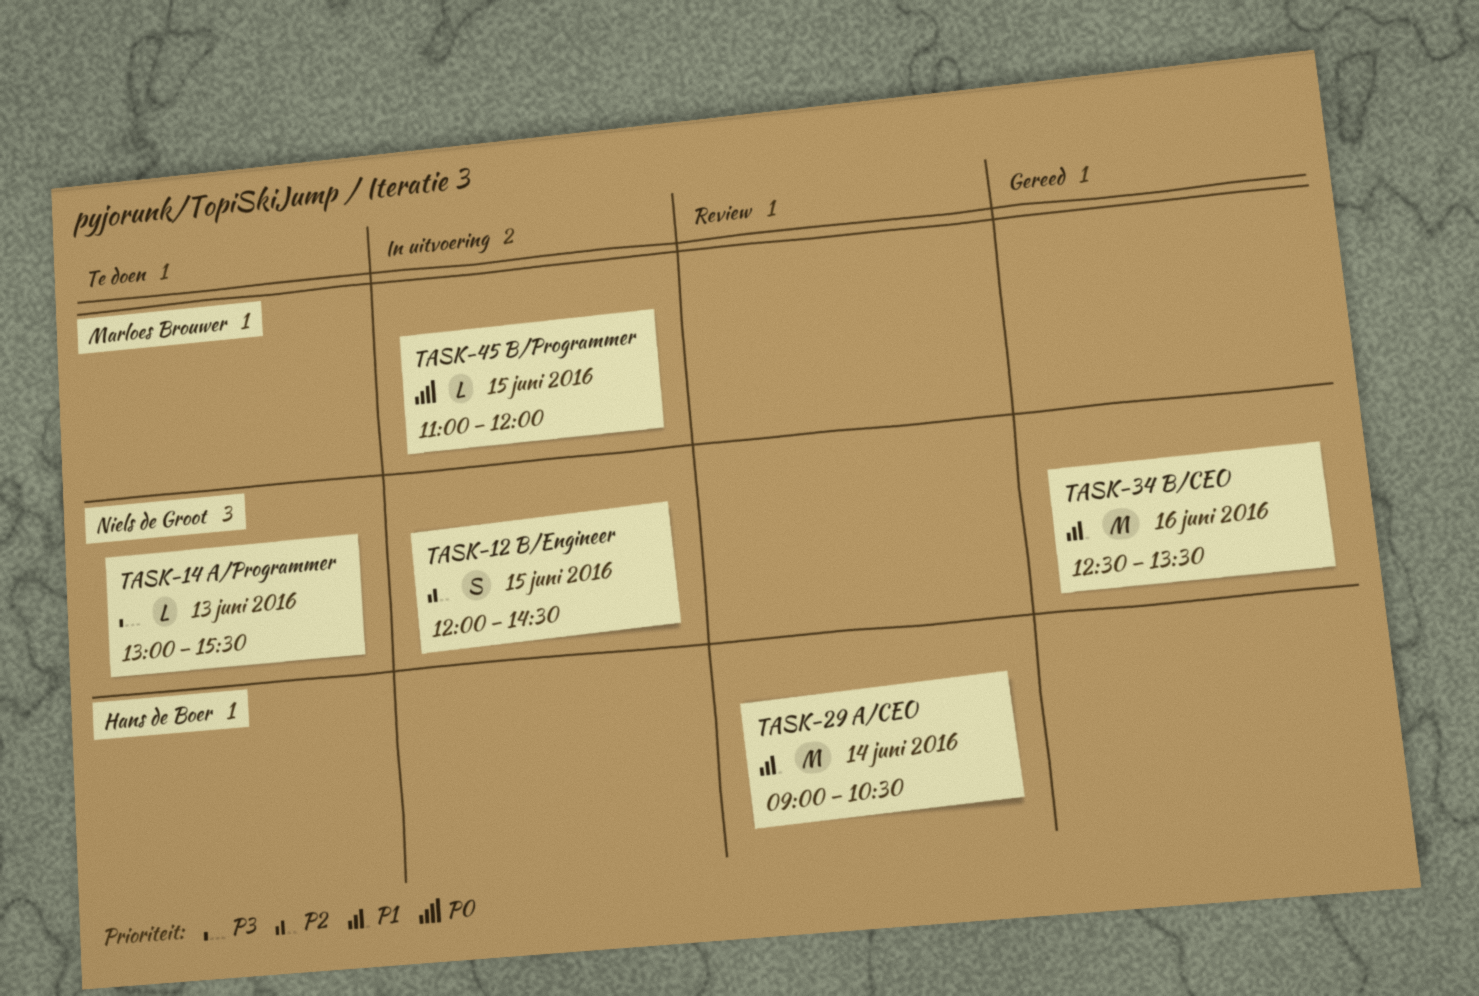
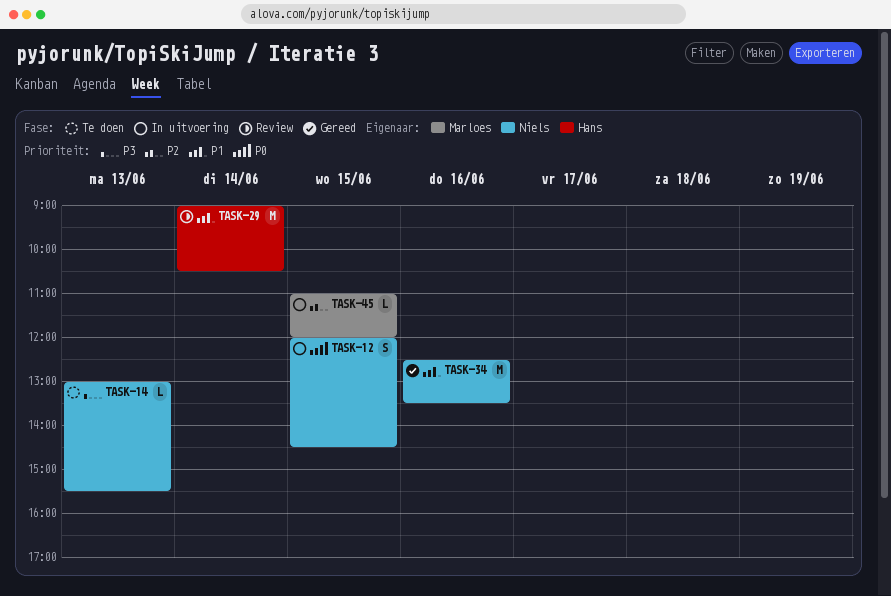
TASK-12, priority: P2 -> P0
TASK-45, priority: P0 -> P2

